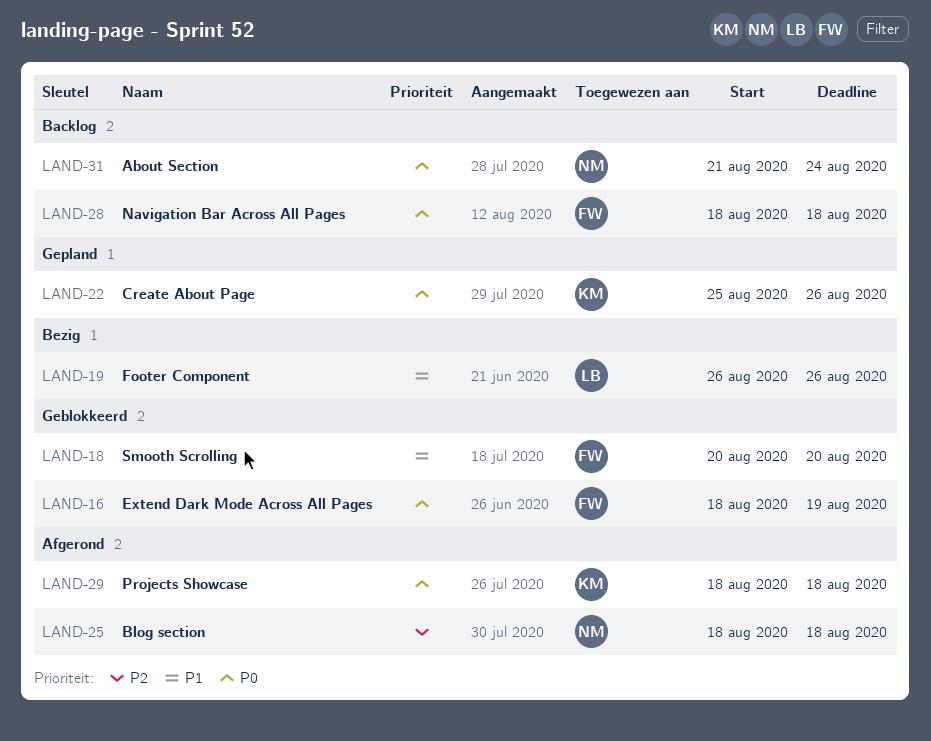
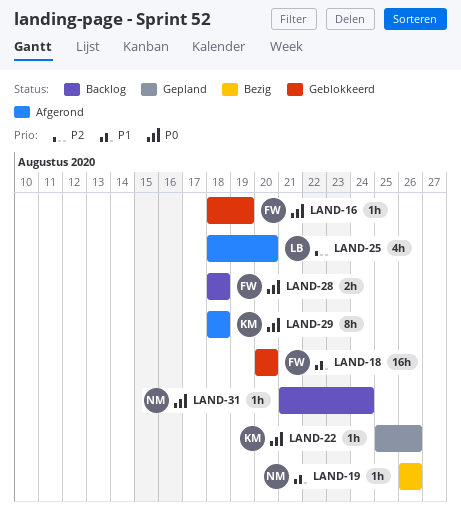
LAND-19, owner: LB -> NM
LAND-25, owner: NM -> LB
LAND-25, due: Aug 18 -> Aug 20

